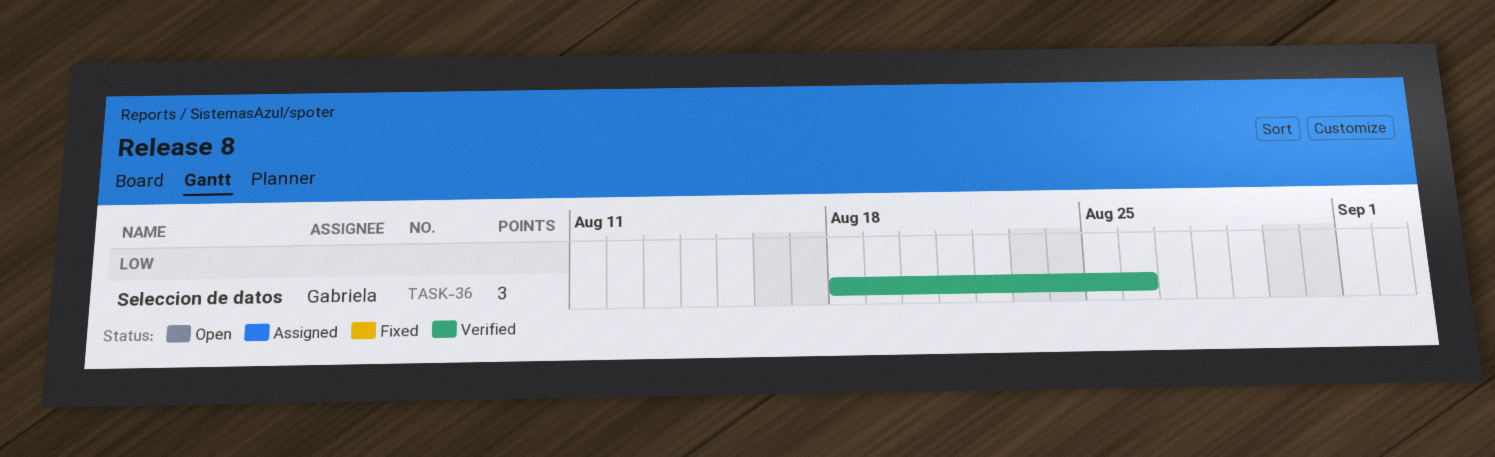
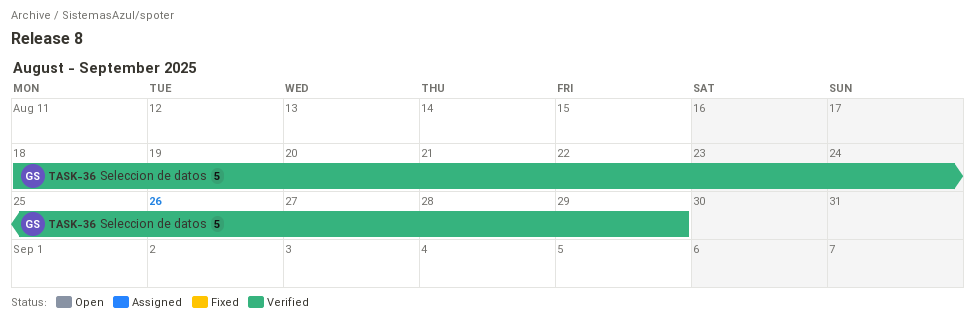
TASK-36, estimate: 3 -> 5
TASK-36, due: Aug 26 -> Aug 29

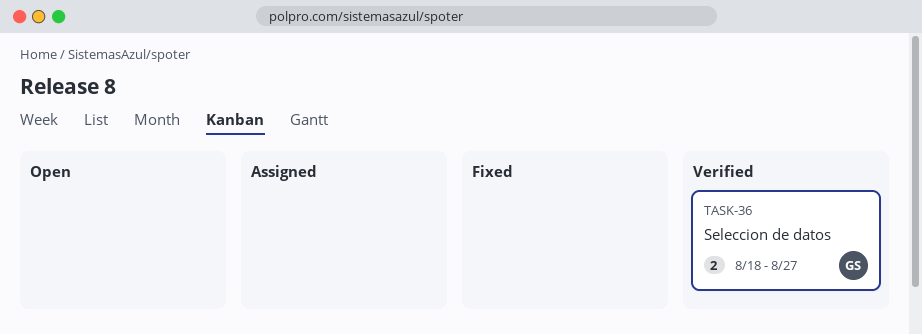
TASK-36, estimate: 5 -> 2
TASK-36, due: Aug 29 -> Aug 27

